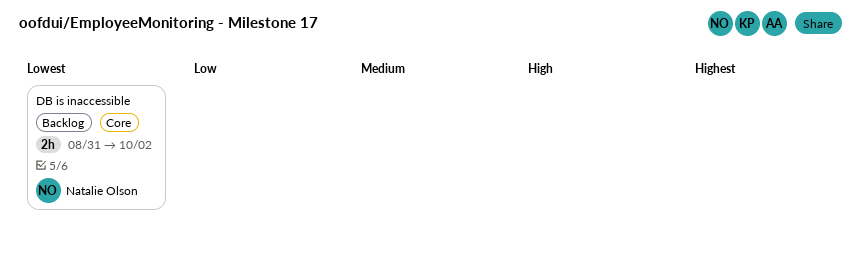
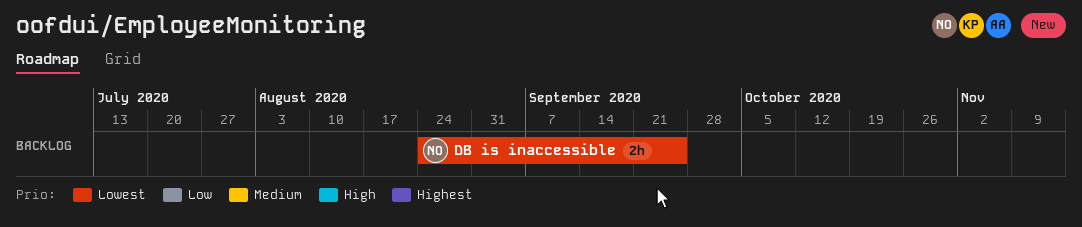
DB is inaccessible, start: Aug 31 -> Aug 24
DB is inaccessible, due: Oct 2 -> Sep 25

